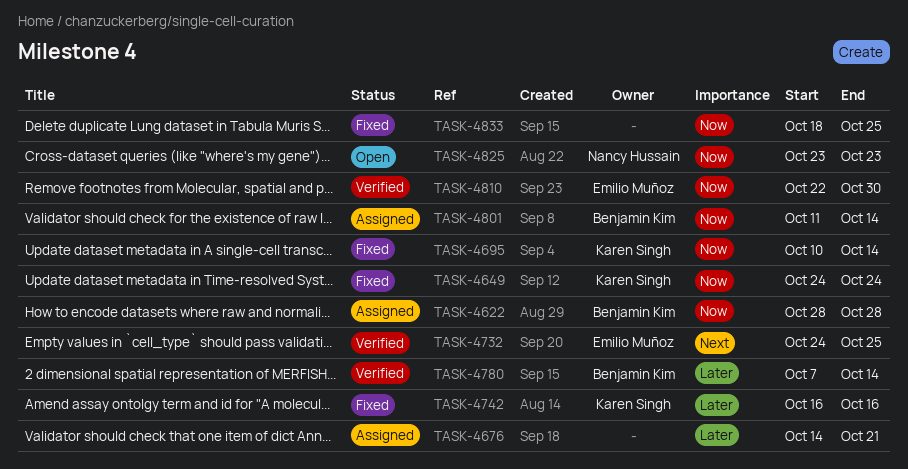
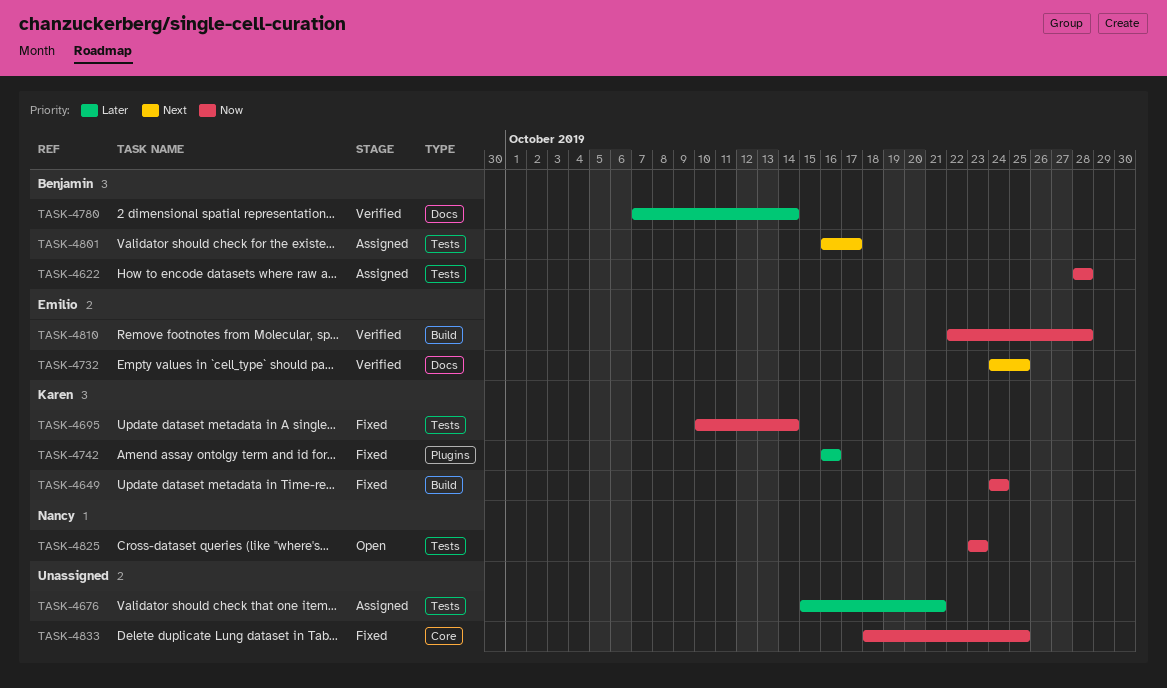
TASK-4676, start: Oct 14 -> Oct 15
TASK-4801, priority: Now -> Next
TASK-4801, start: Oct 11 -> Oct 16
TASK-4801, due: Oct 14 -> Oct 17
TASK-4810, due: Oct 30 -> Oct 28

